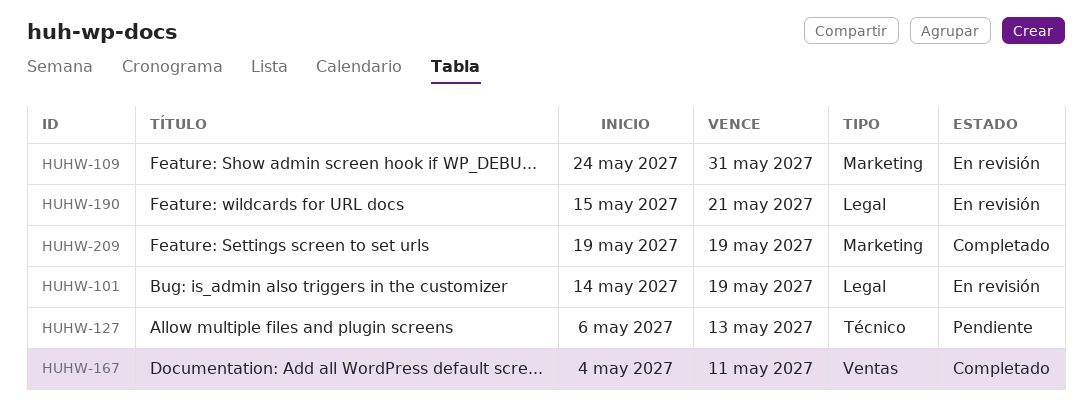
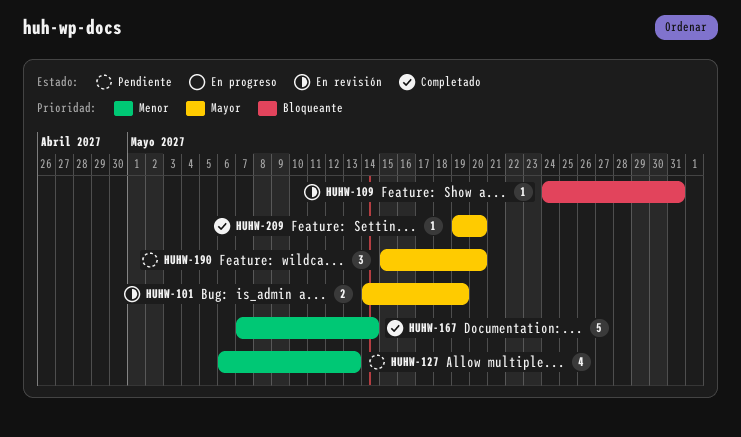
HUHW-167, start: May 4 -> May 7
HUHW-167, due: May 11 -> May 14
HUHW-190, status: En revisión -> Pendiente
HUHW-190, due: May 21 -> May 20
HUHW-209, due: May 19 -> May 20

